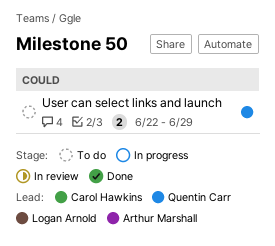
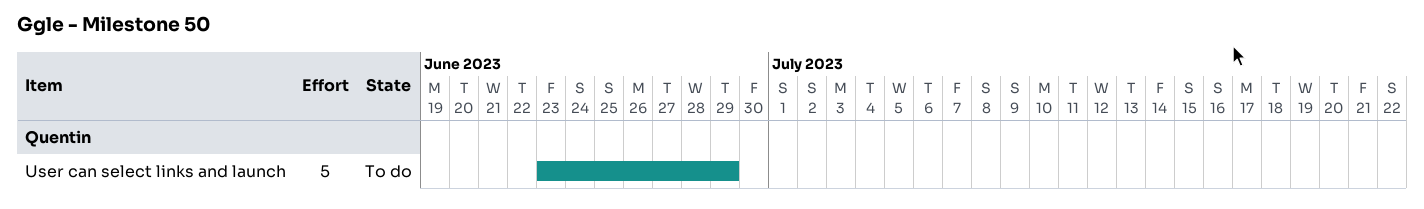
User can select links and launch, estimate: 2 -> 5
User can select links and launch, start: Jun 22 -> Jun 23

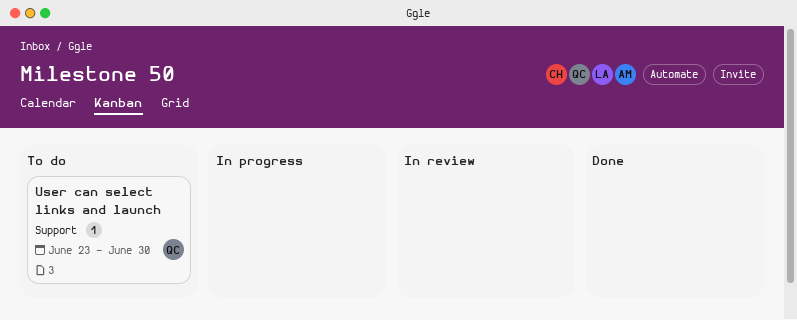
User can select links and launch, estimate: 5 -> 1
User can select links and launch, due: Jun 29 -> Jun 30

